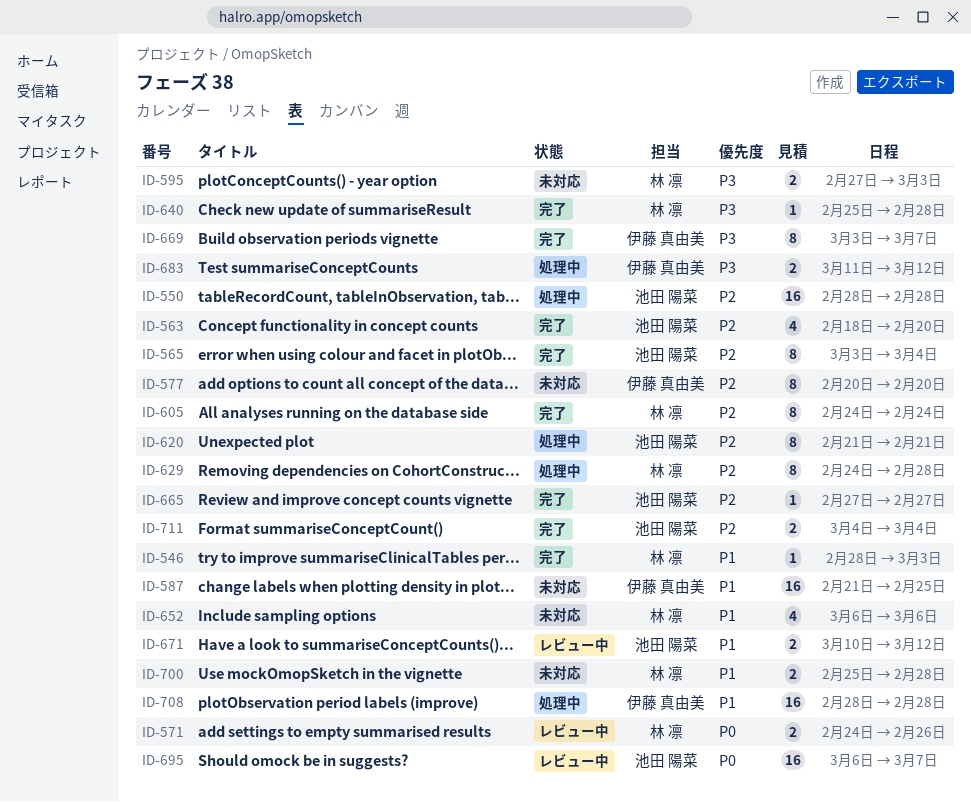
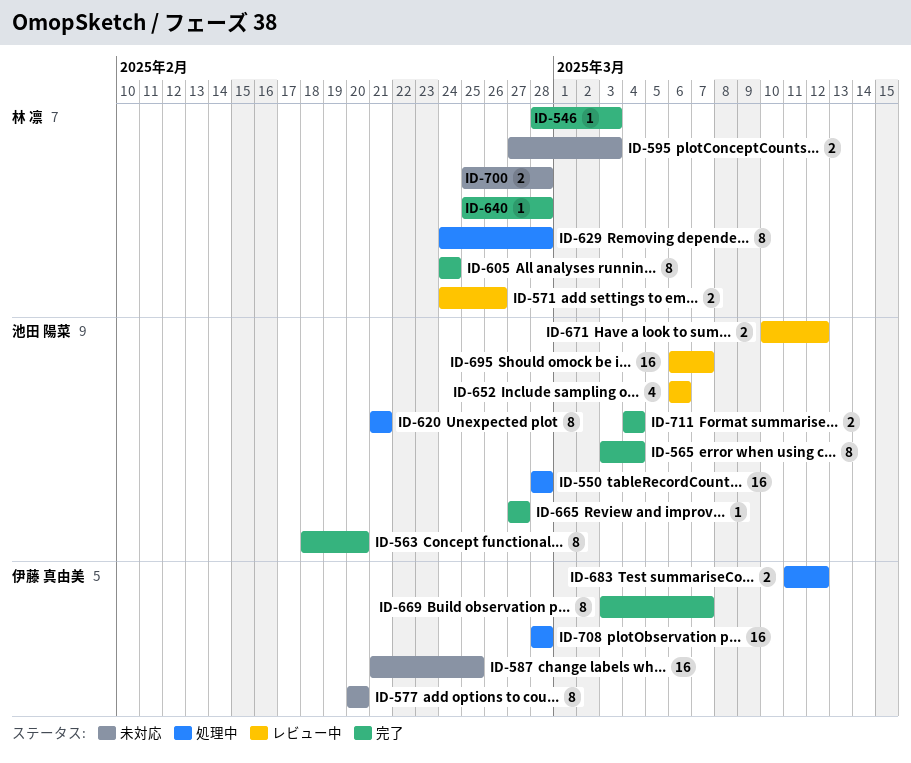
ID-563, estimate: 4 -> 8
ID-652, status: 未対応 -> レビュー中
ID-652, owner: 林 凛 -> 池田 陽菜

